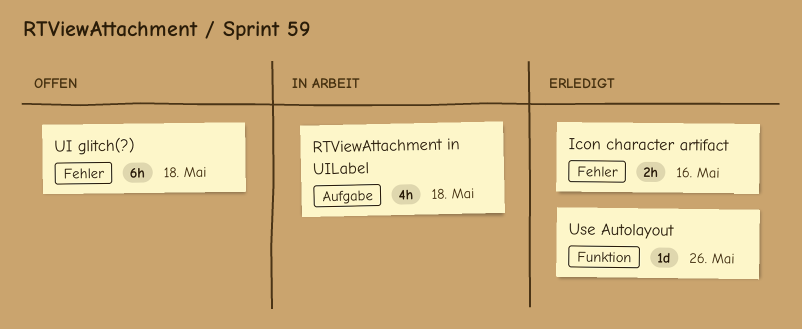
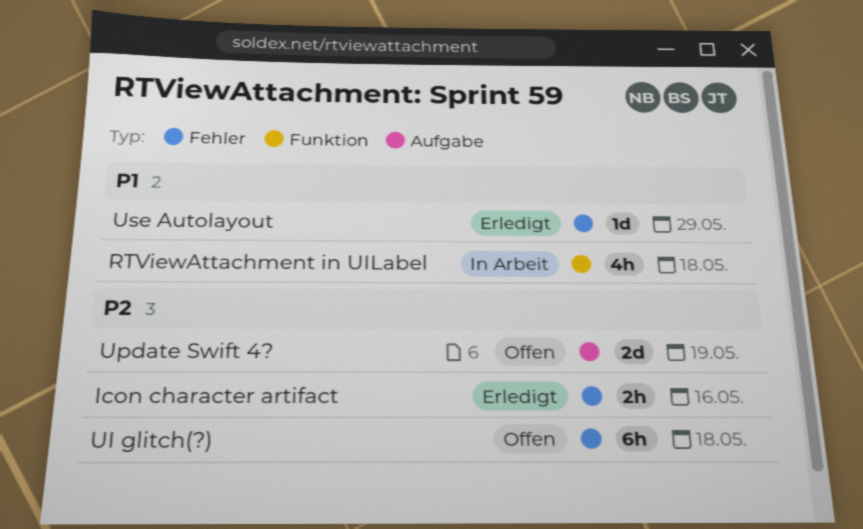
RTViewAttachment in UILabel, label: Aufgabe -> Funktion
Update Swift 4?: none -> present
Use Autolayout, label: Funktion -> Fehler
Use Autolayout, due: May 26 -> May 29

